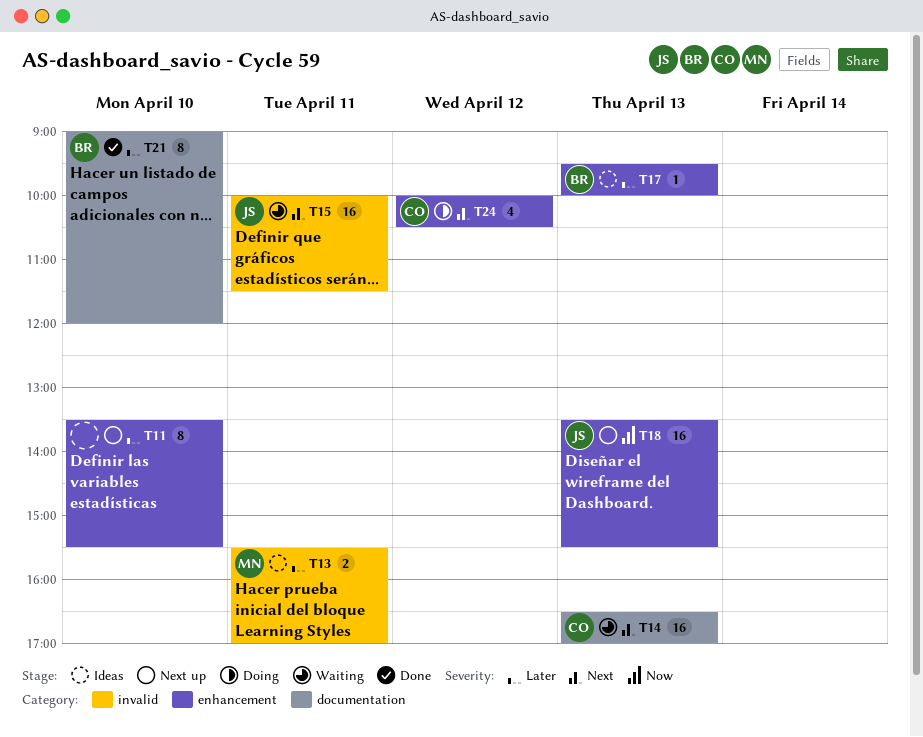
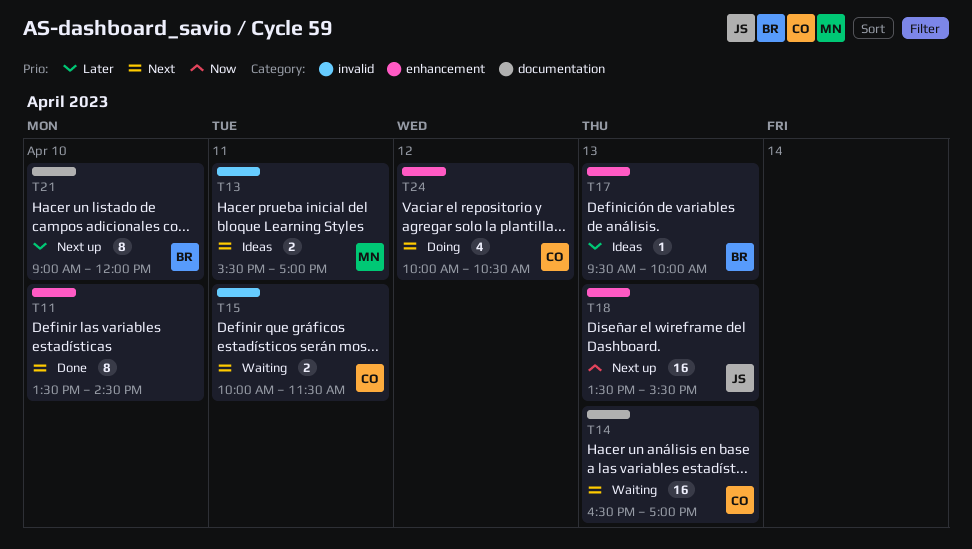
T11, status: Next up -> Done
T11, priority: Later -> Next
T11, ends: 15:30 -> 14:30
T13, priority: Later -> Next
T15, owner: JS -> CO
T15, estimate: 16 -> 2
T21, status: Done -> Next up

